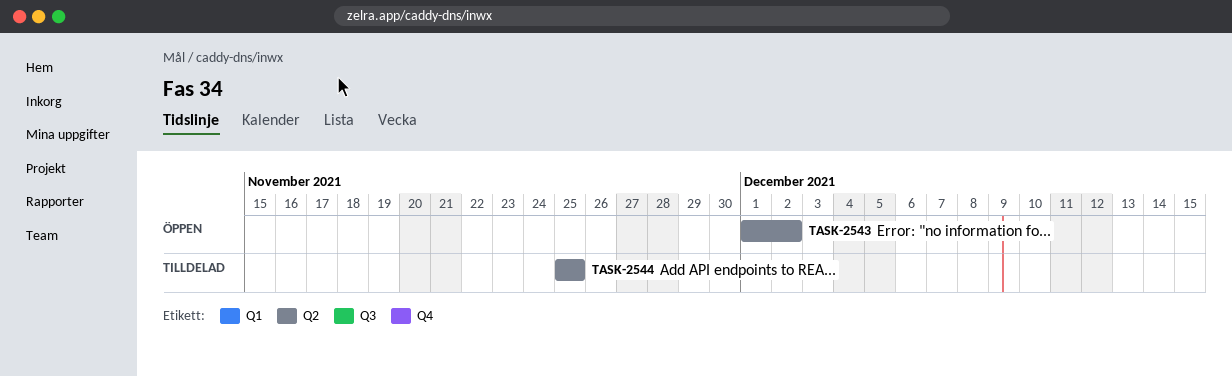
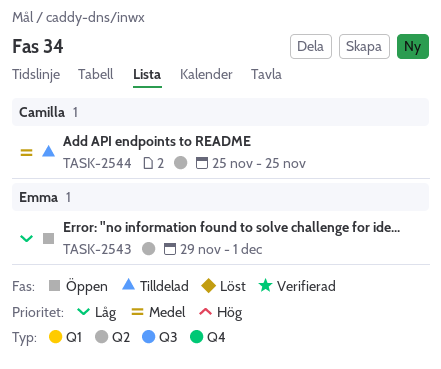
TASK-2543, start: Dec 1 -> Nov 29
TASK-2543, due: Dec 2 -> Dec 1

